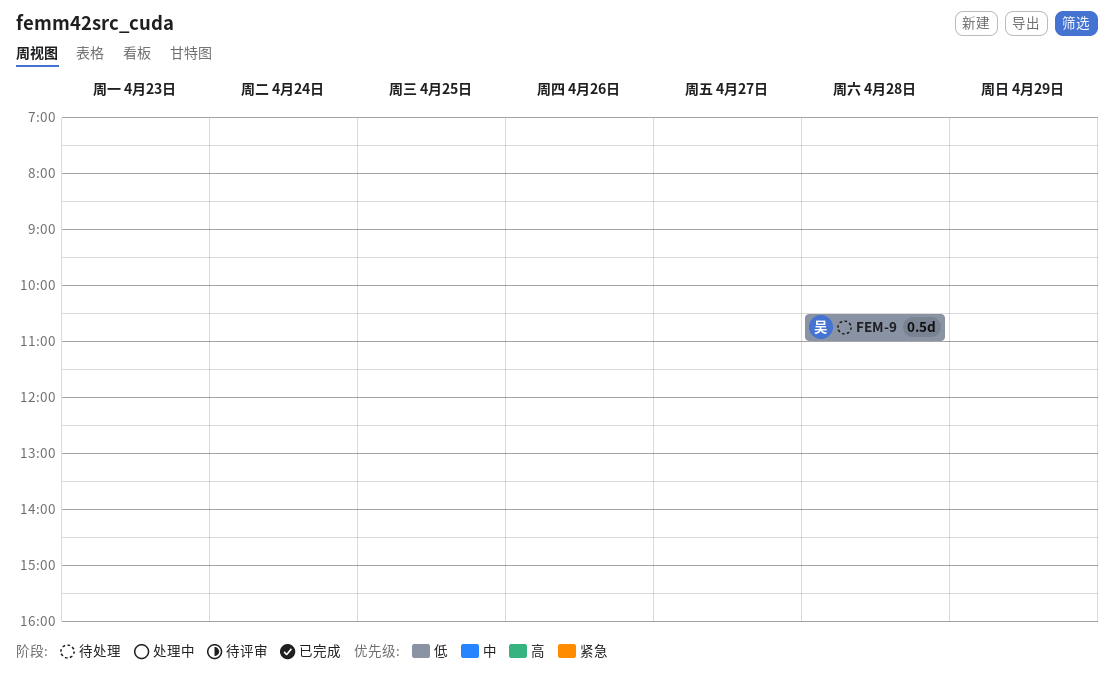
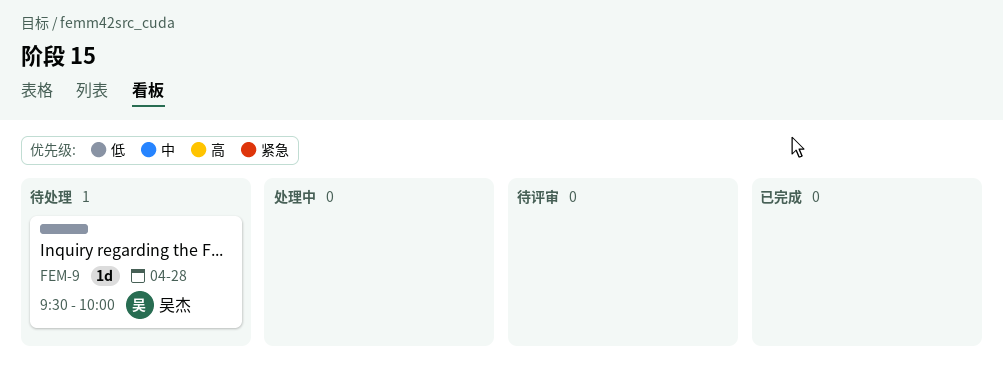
FEM-9, estimate: 0.5d -> 1d
FEM-9, begins: 10:30 -> 09:30
FEM-9, ends: 11:00 -> 10:00

